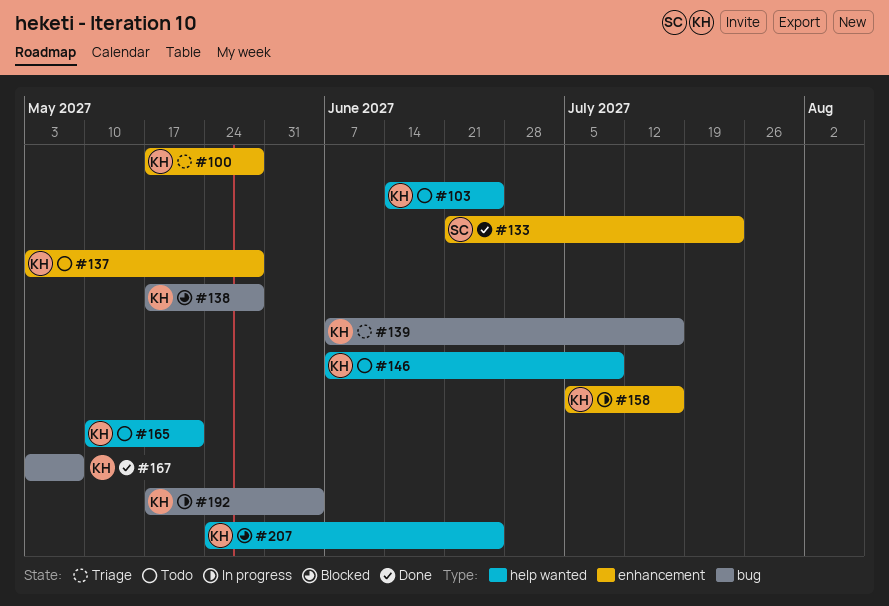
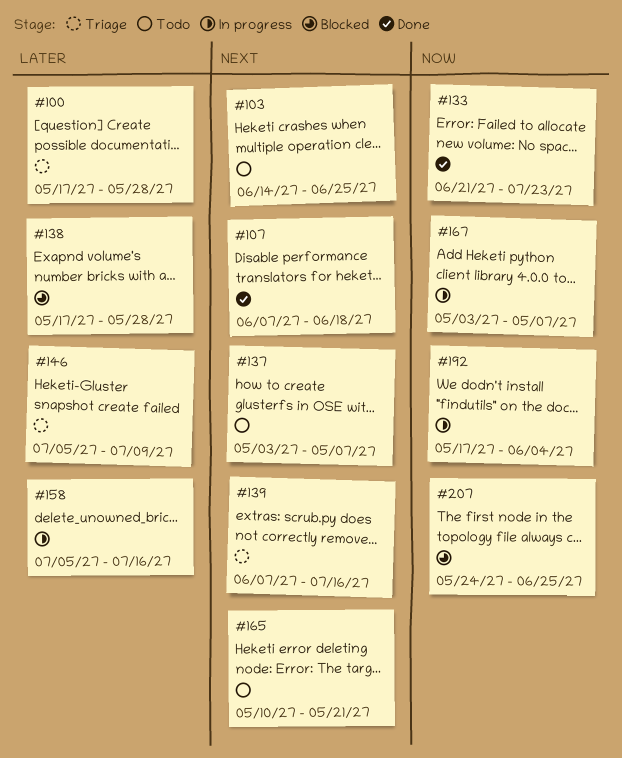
#107: none -> present
#137, due: May 28 -> May 7
#146, status: Todo -> Triage
#146, start: Jun 7 -> Jul 5
#167, status: Done -> In progress

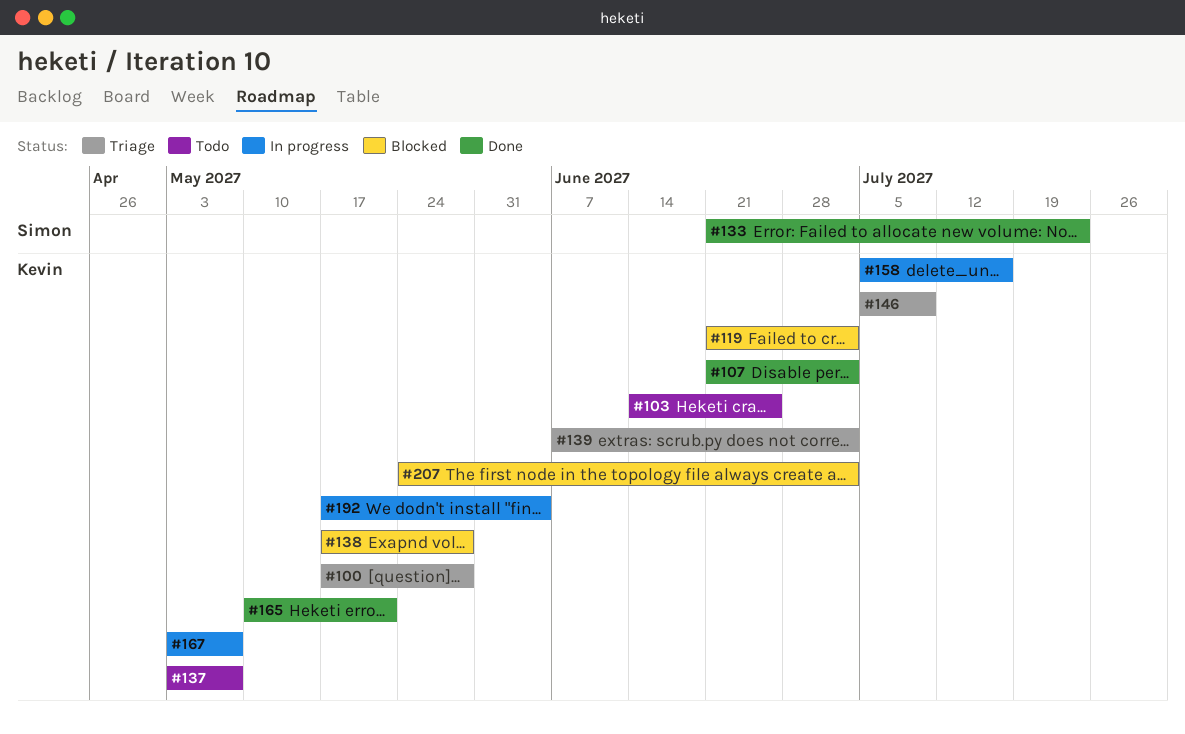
#107, start: Jun 7 -> Jun 21
#107, due: Jun 18 -> Jul 2
#119: none -> present
#139, due: Jul 16 -> Jul 2
#165, status: Todo -> Done
#207, due: Jun 25 -> Jul 2

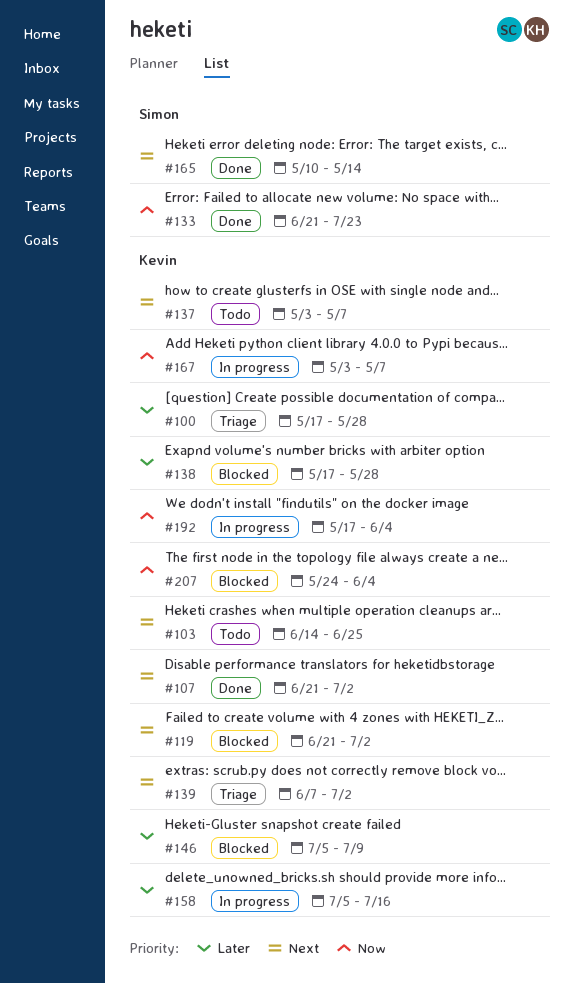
#146, status: Triage -> Blocked
#165, owner: Kevin -> Simon
#165, due: May 21 -> May 14
#207, due: Jul 2 -> Jun 4

